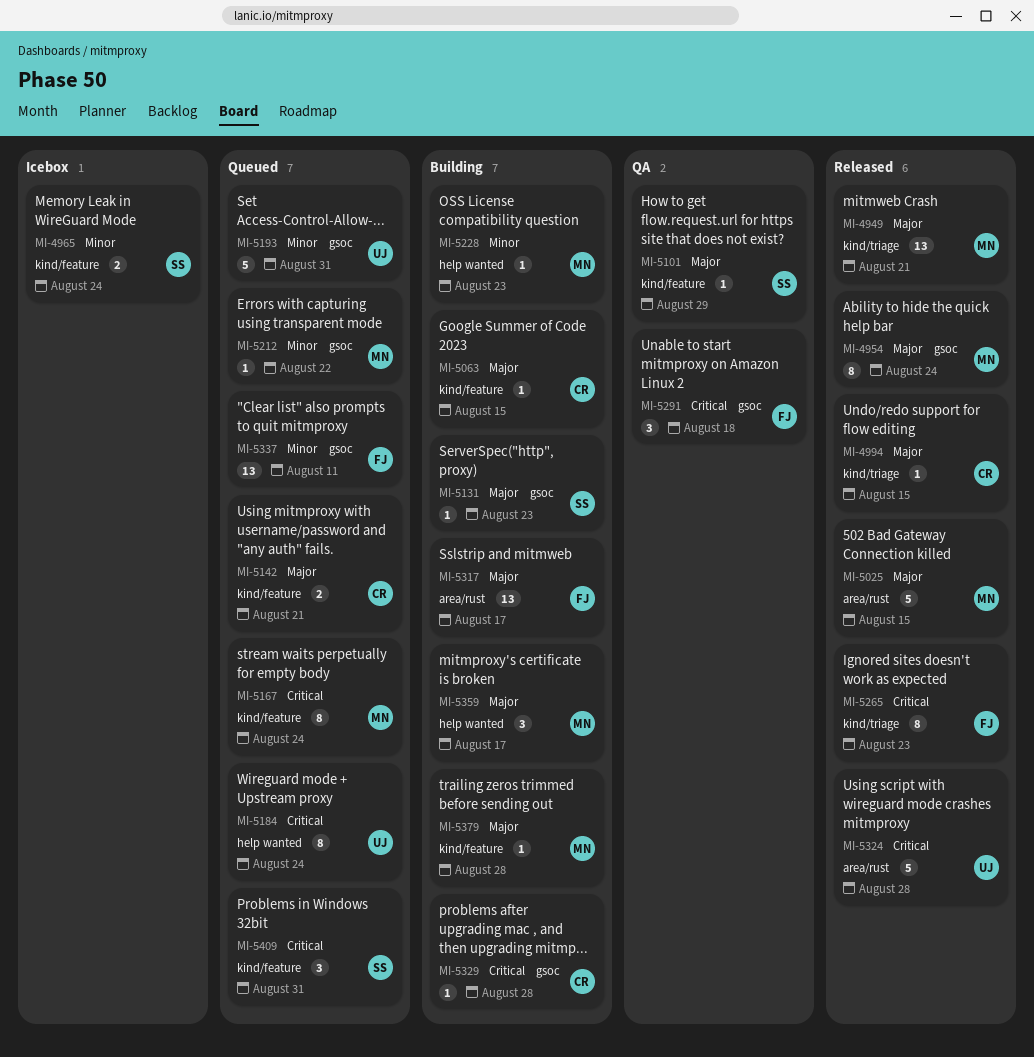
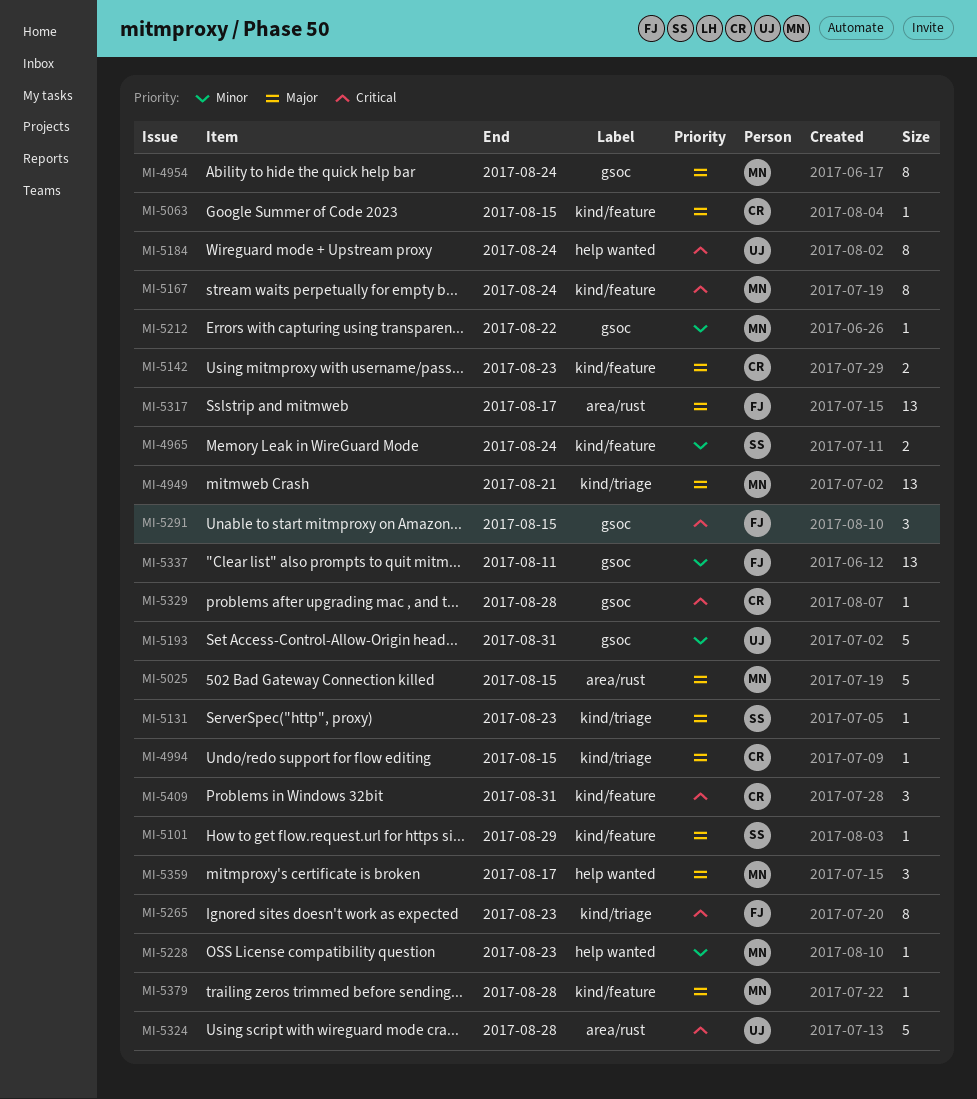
MI-5131, label: gsoc -> kind/triage
MI-5142, due: Aug 21 -> Aug 23
MI-5291, due: Aug 18 -> Aug 15
MI-5409, owner: SS -> CR

